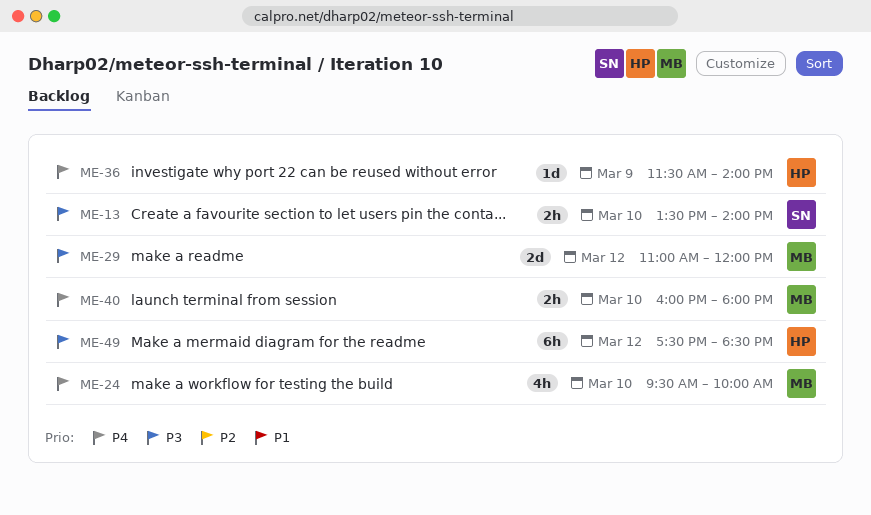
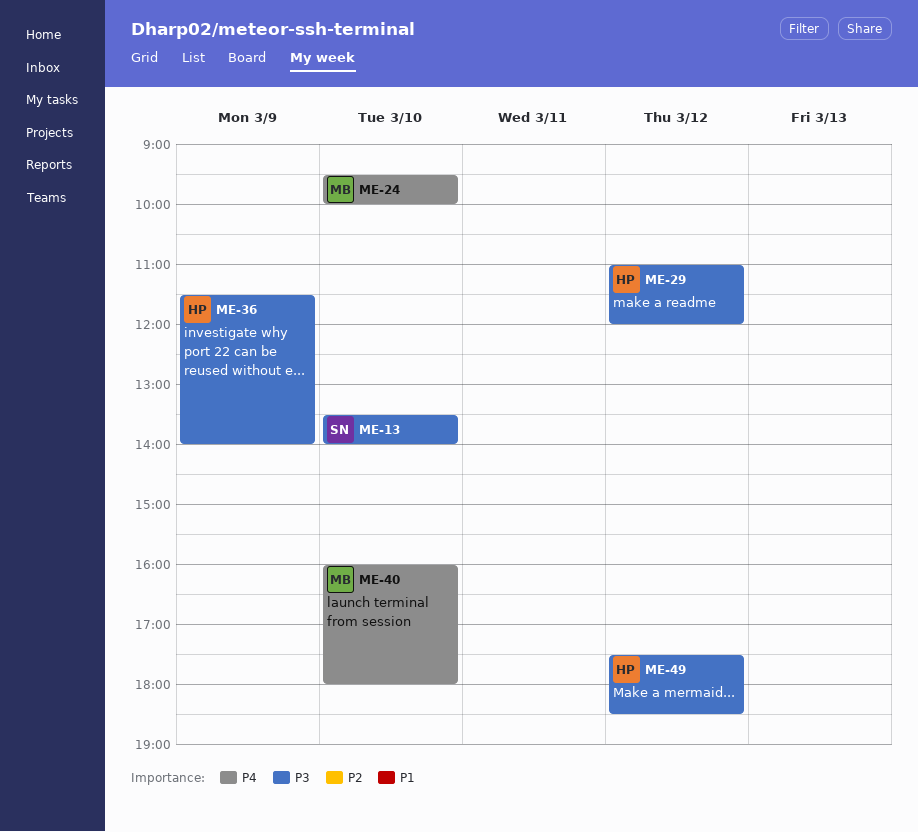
ME-29, owner: MB -> HP
ME-36, priority: P4 -> P3

